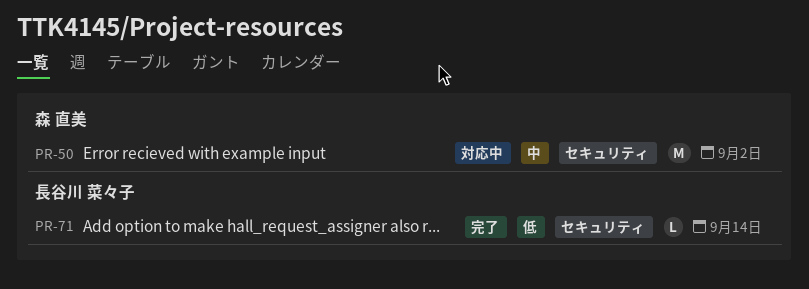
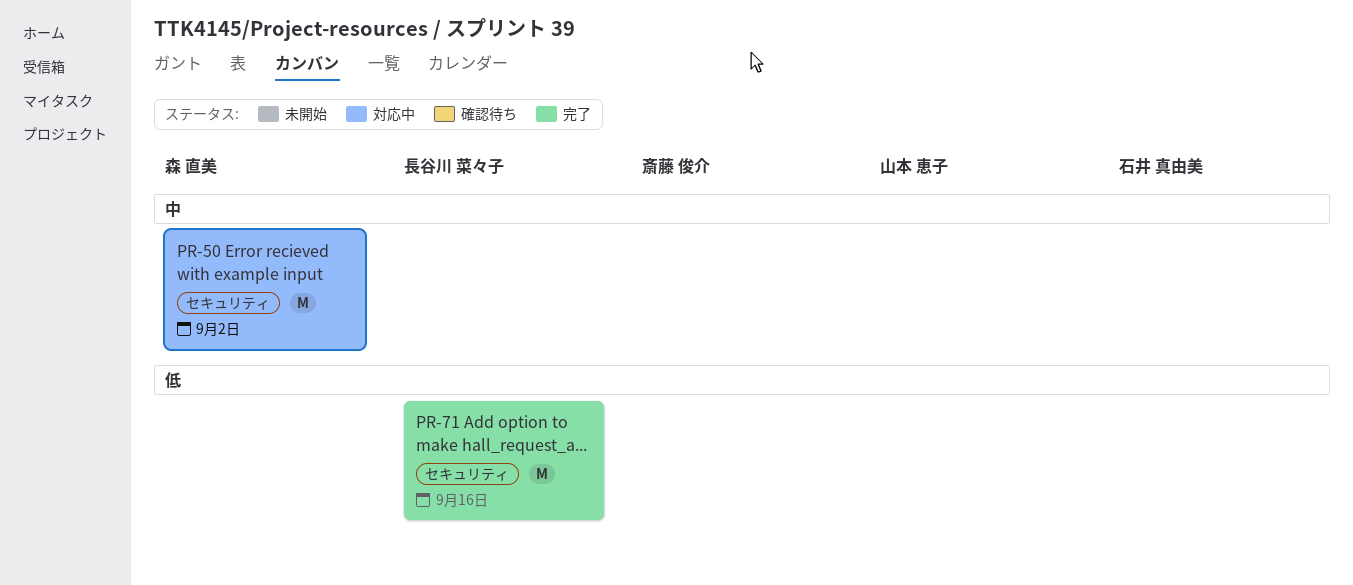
PR-71, estimate: L -> M
PR-71, due: Sep 14 -> Sep 16

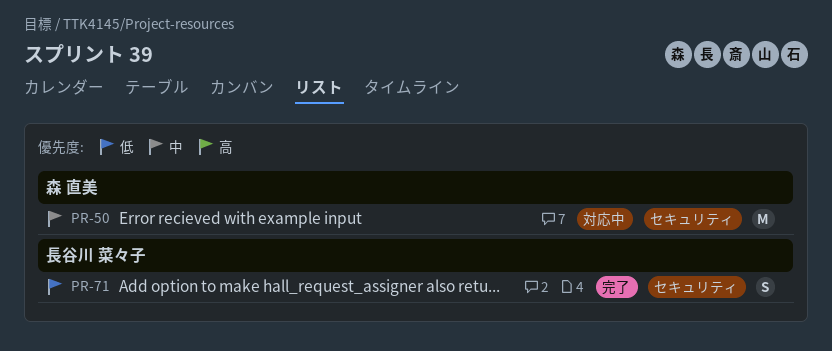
PR-71, estimate: M -> S

